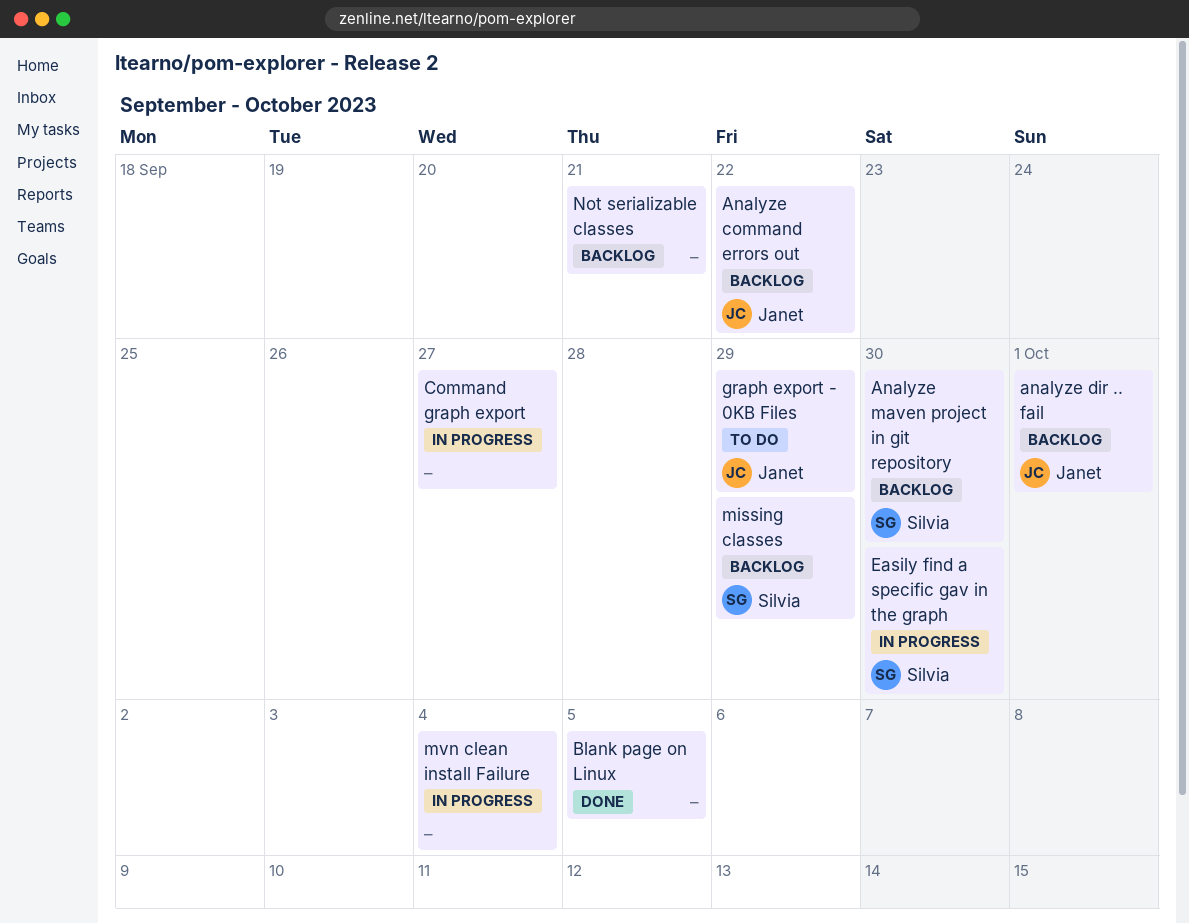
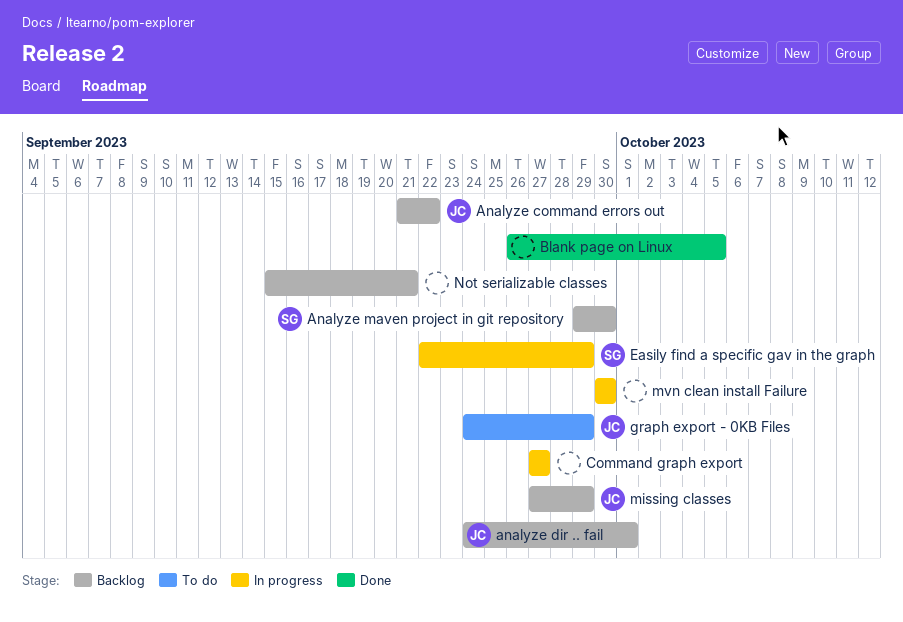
Easily find a specific gav in the graph, due: Sep 30 -> Sep 29
missing classes, owner: Silvia -> Janet
mvn clean install Failure, due: Oct 4 -> Sep 30

